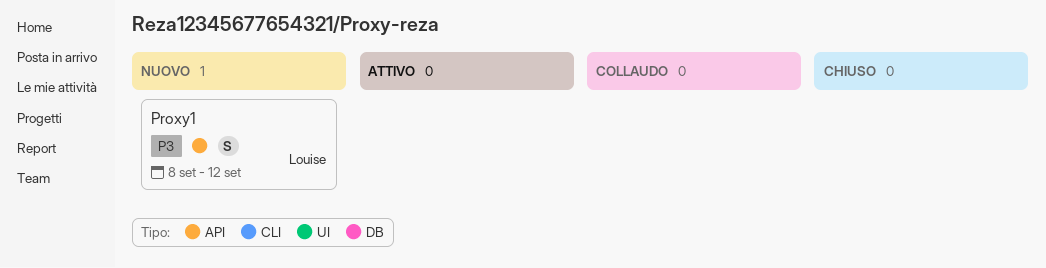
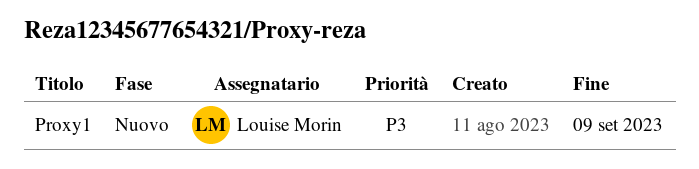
Proxy1, due: Sep 12 -> Sep 9

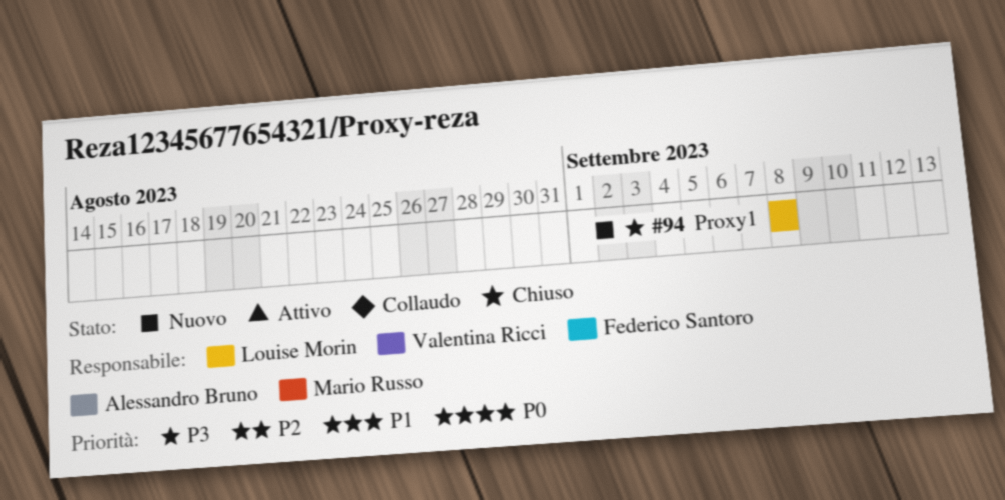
Proxy1, due: Sep 9 -> Sep 8

